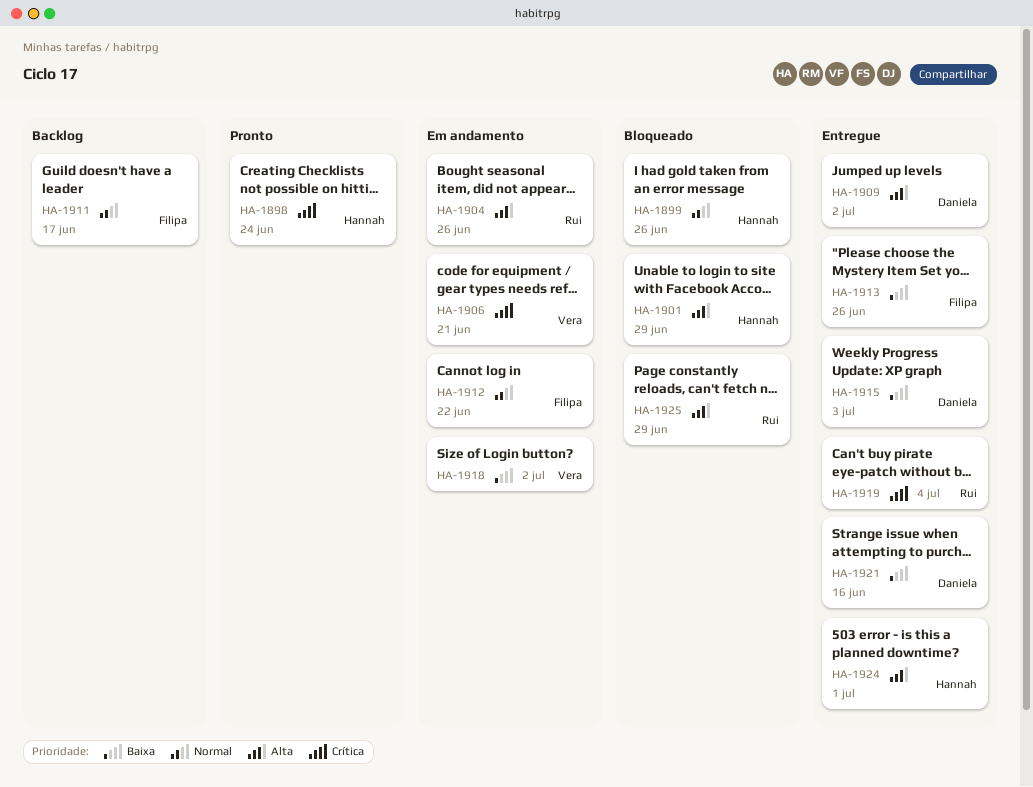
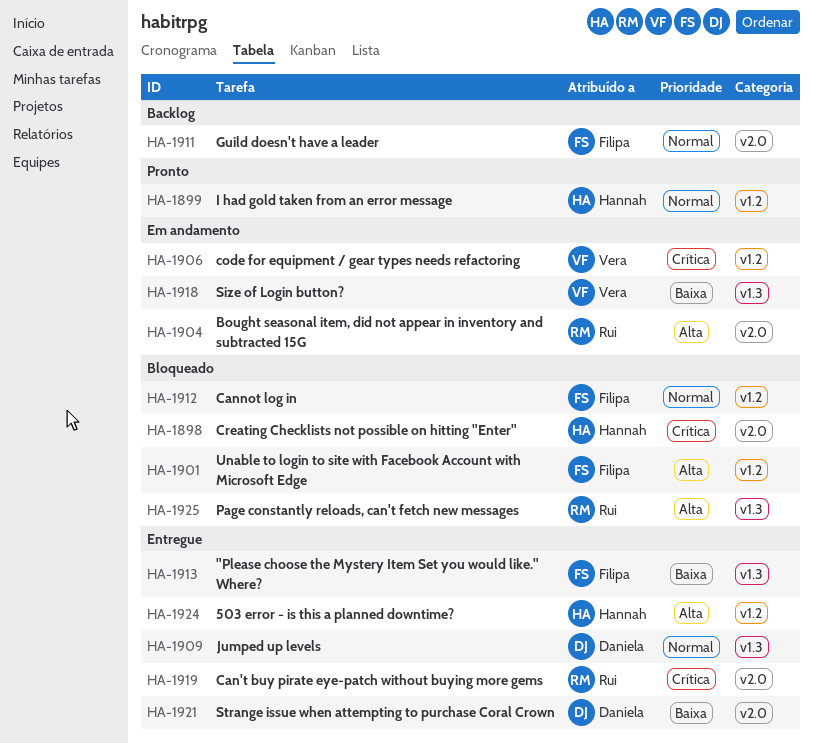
HA-1898, status: Pronto -> Bloqueado
HA-1899, status: Bloqueado -> Pronto
HA-1901, owner: Hannah -> Filipa
HA-1909, priority: Alta -> Normal
HA-1912, status: Em andamento -> Bloqueado
HA-1915: present -> none

